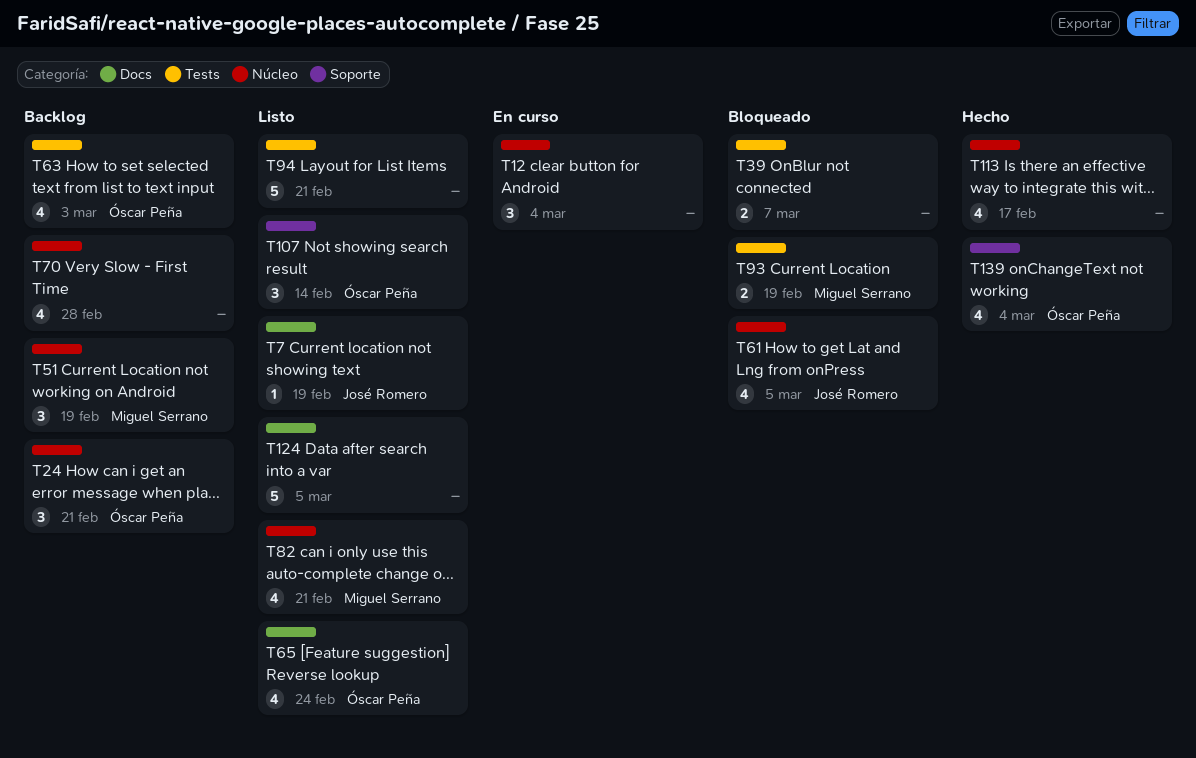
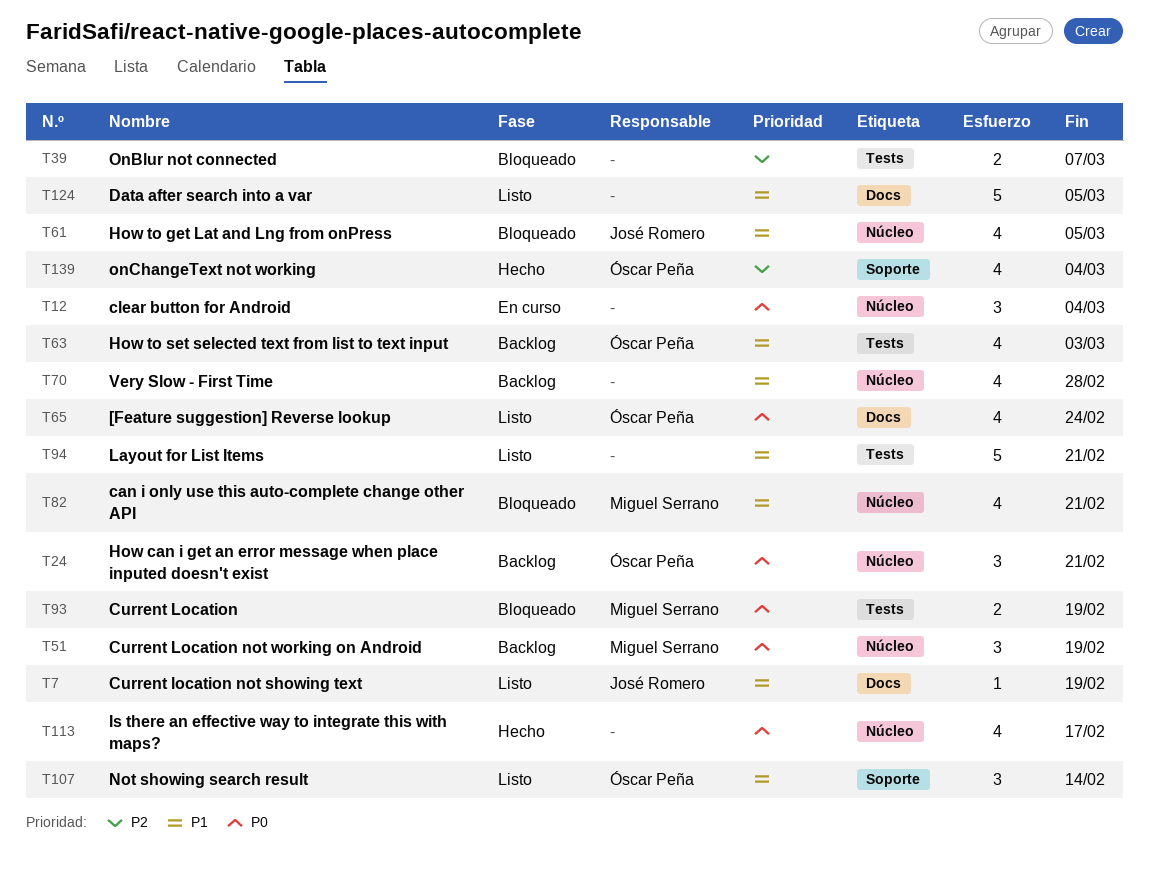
T82, status: Listo -> Bloqueado

